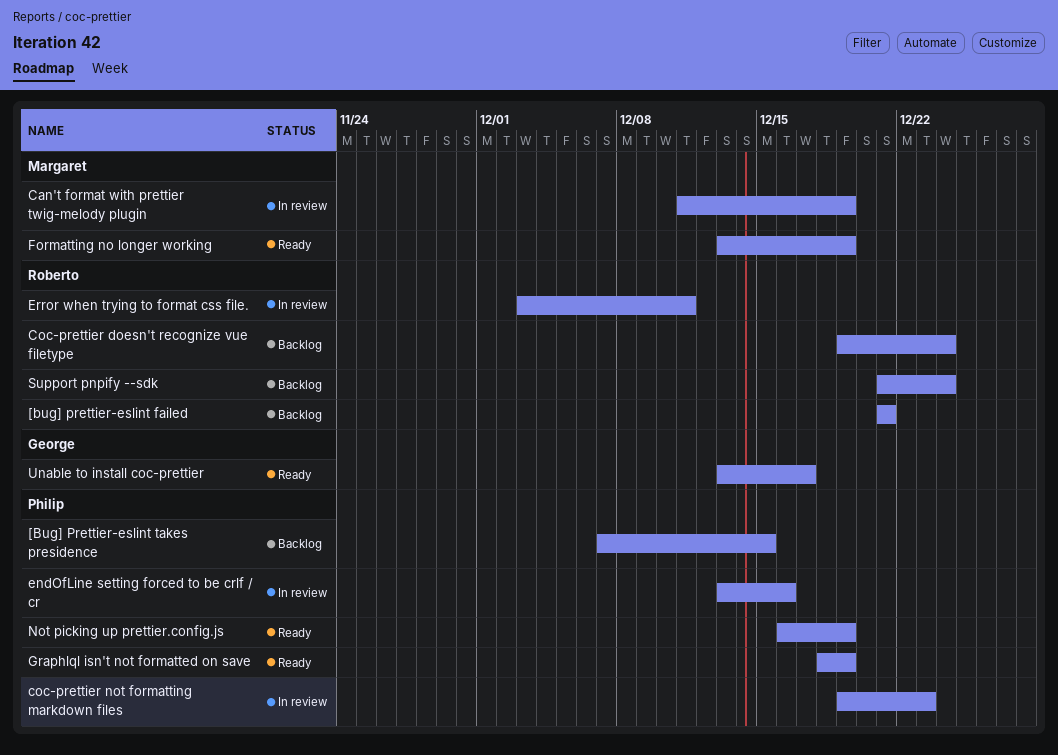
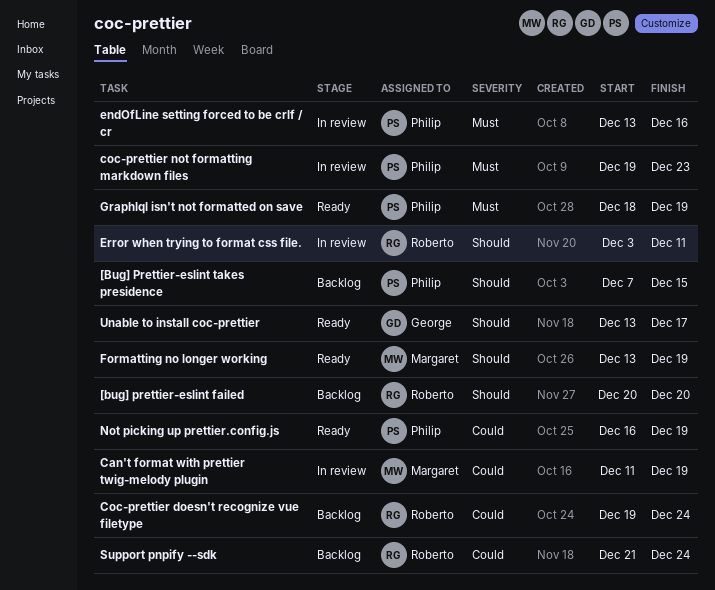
[bug] prettier-eslint failed, start: Dec 21 -> Dec 20
[bug] prettier-eslint failed, due: Dec 21 -> Dec 20

